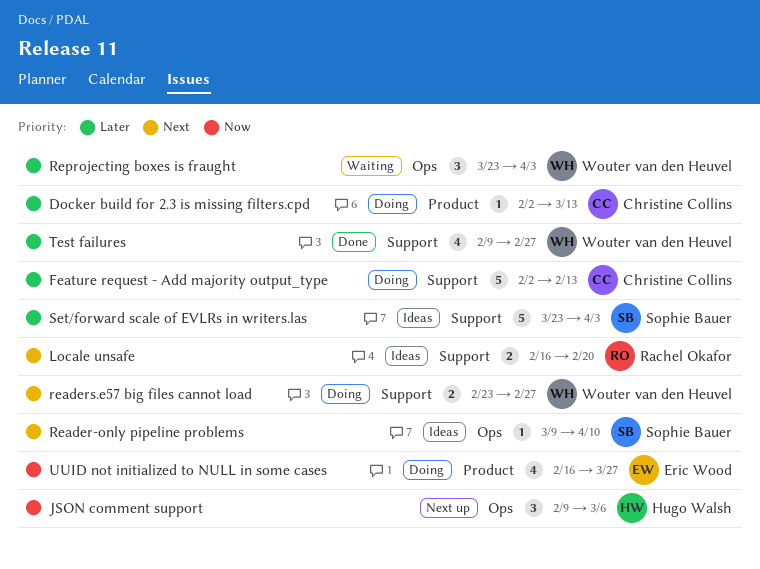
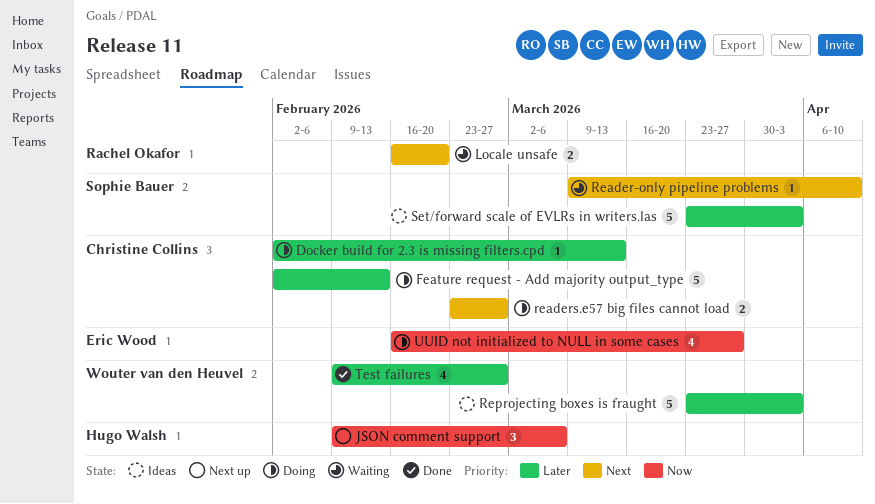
Locale unsafe, status: Ideas -> Waiting
Reader-only pipeline problems, status: Ideas -> Waiting
readers.e57 big files cannot load, owner: Wouter van den Heuvel -> Christine Collins
Reprojecting boxes is fraught, status: Waiting -> Ideas
Reprojecting boxes is fraught, estimate: 3 -> 5

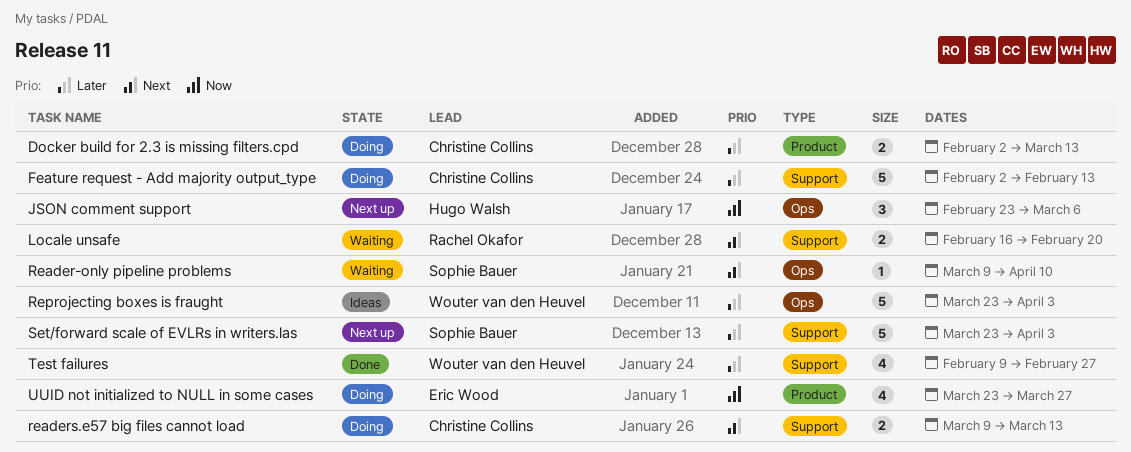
Docker build for 2.3 is missing filters.cpd, estimate: 1 -> 2
JSON comment support, start: Feb 9 -> Feb 23
readers.e57 big files cannot load, start: Feb 23 -> Mar 9
readers.e57 big files cannot load, due: Feb 27 -> Mar 13
Set/forward scale of EVLRs in writers.las, status: Ideas -> Next up
UUID not initialized to NULL in some cases, start: Feb 16 -> Mar 23

